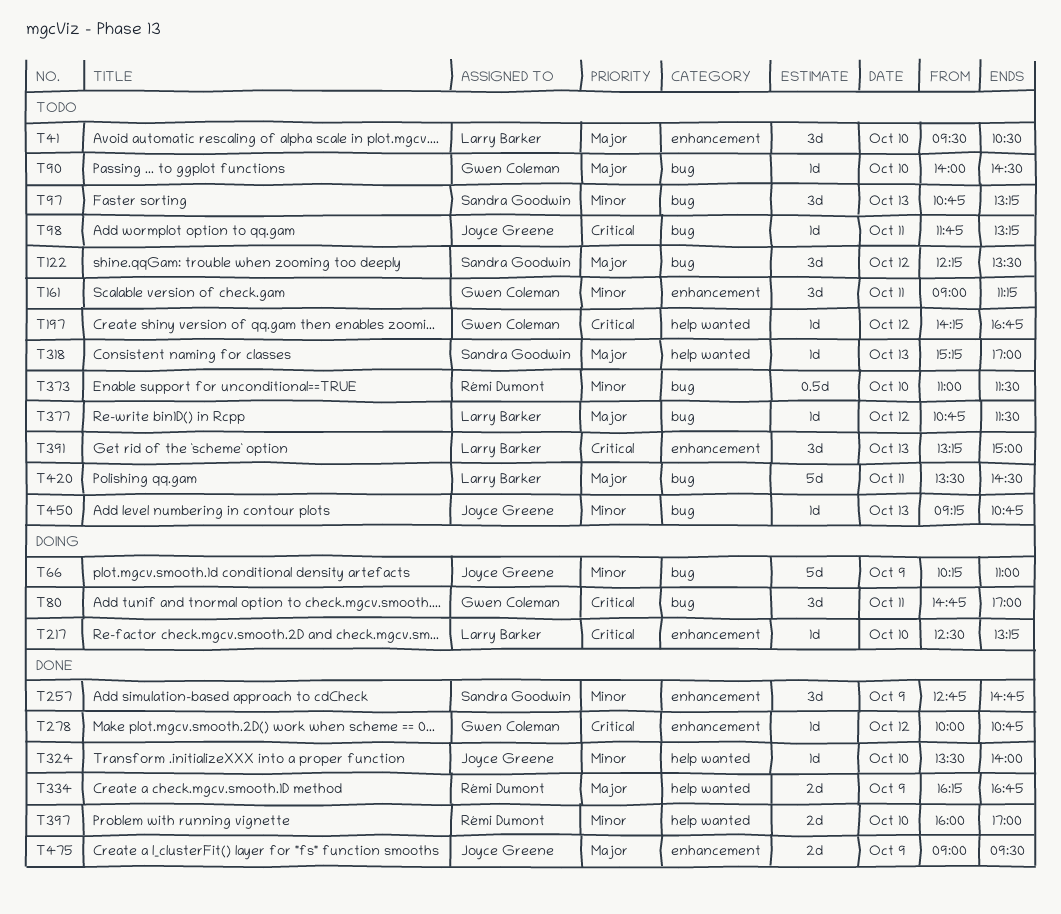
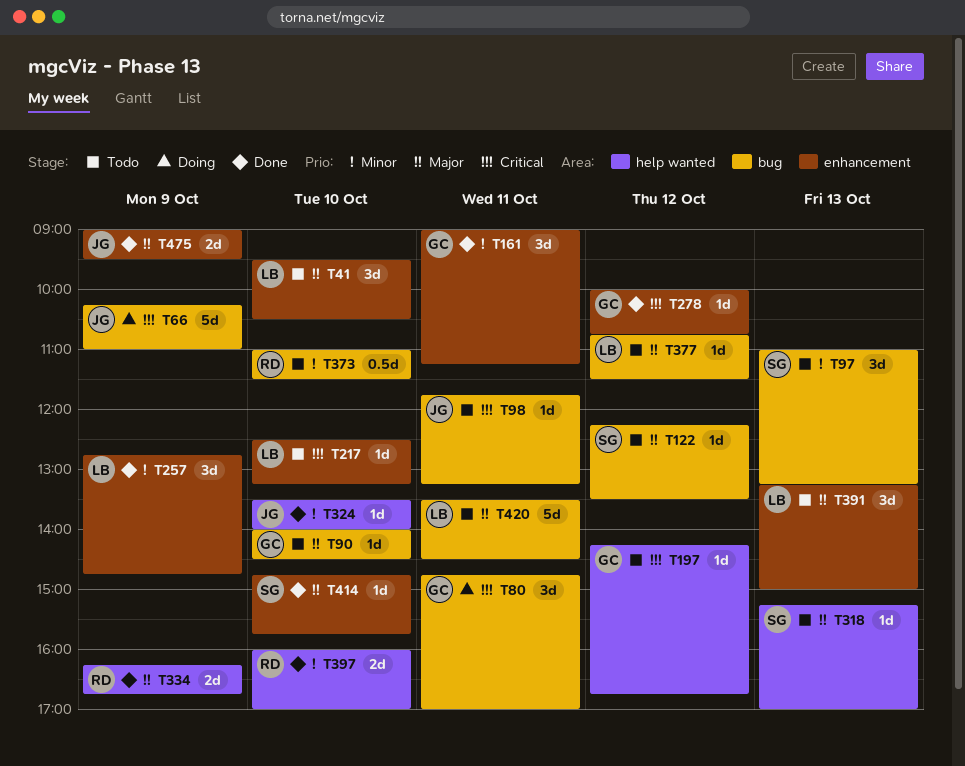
T66, priority: Minor -> Critical
T97, begins: 10:45 -> 11:00
T122, estimate: 3d -> 1d
T161, status: Todo -> Done
T217, status: Doing -> Todo
T257, owner: Sandra Goodwin -> Larry Barker
T391, priority: Critical -> Major
T414: none -> present
T450: present -> none

